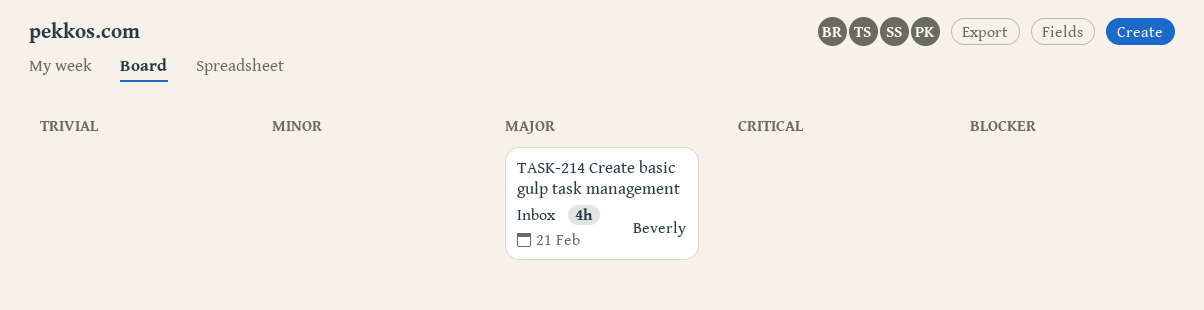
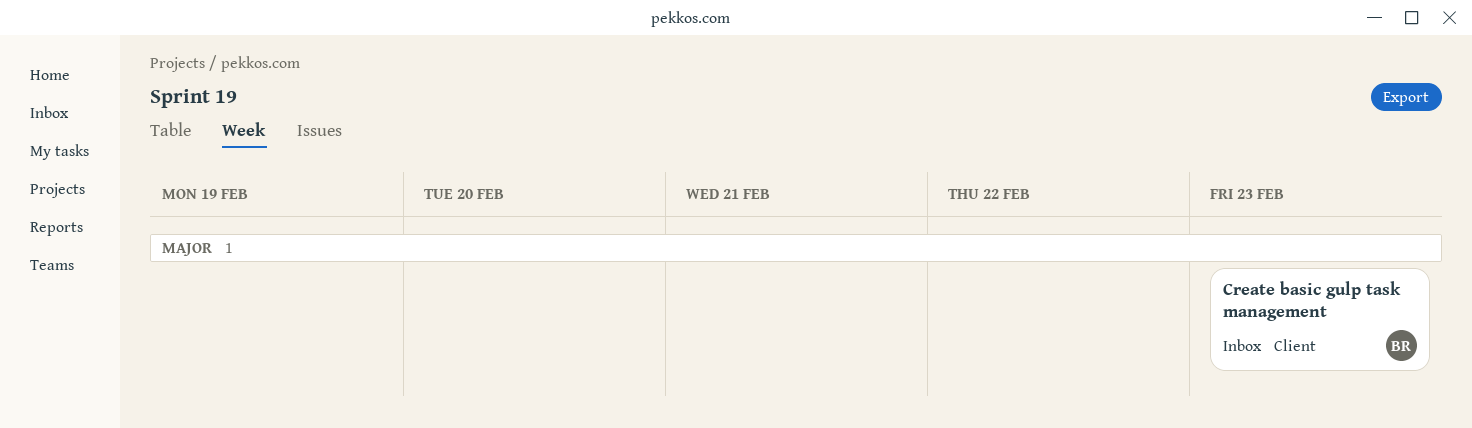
Create basic gulp task management, due: Feb 21 -> Feb 23

